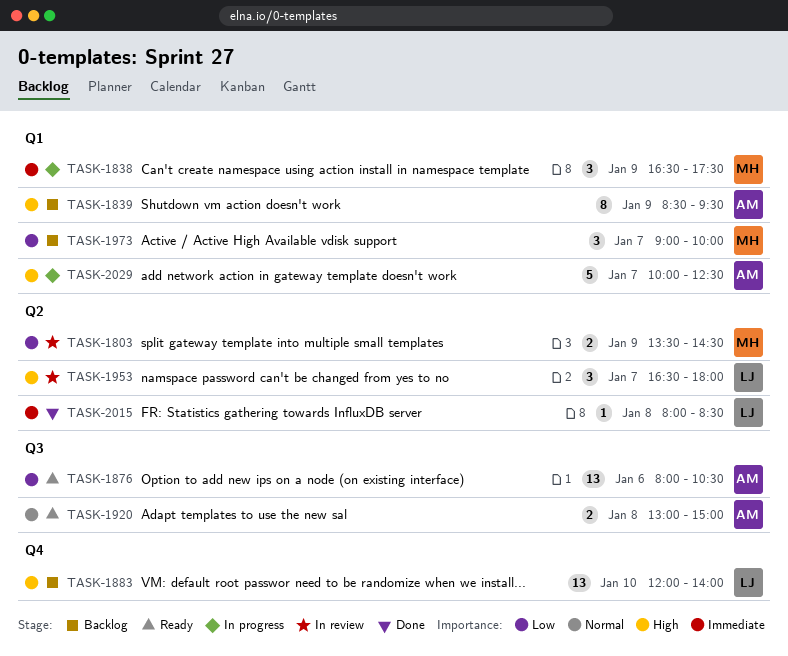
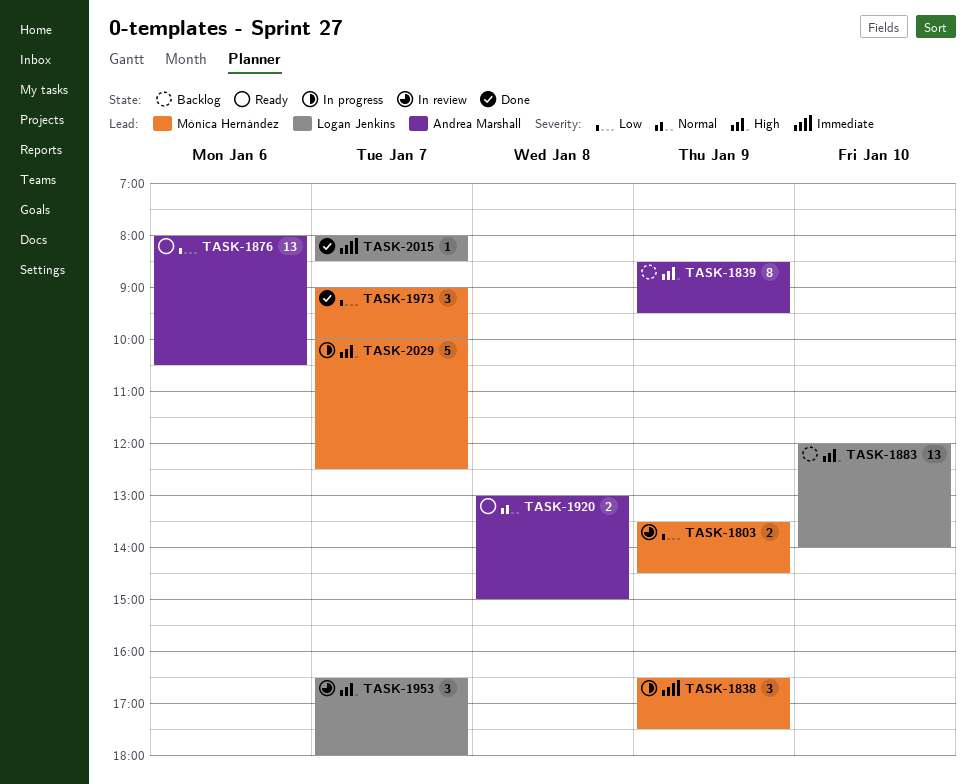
TASK-1973, status: Backlog -> Done
TASK-2015, day: Jan 8 -> Jan 7
TASK-2029, owner: Andrea Marshall -> Mónica Hernández

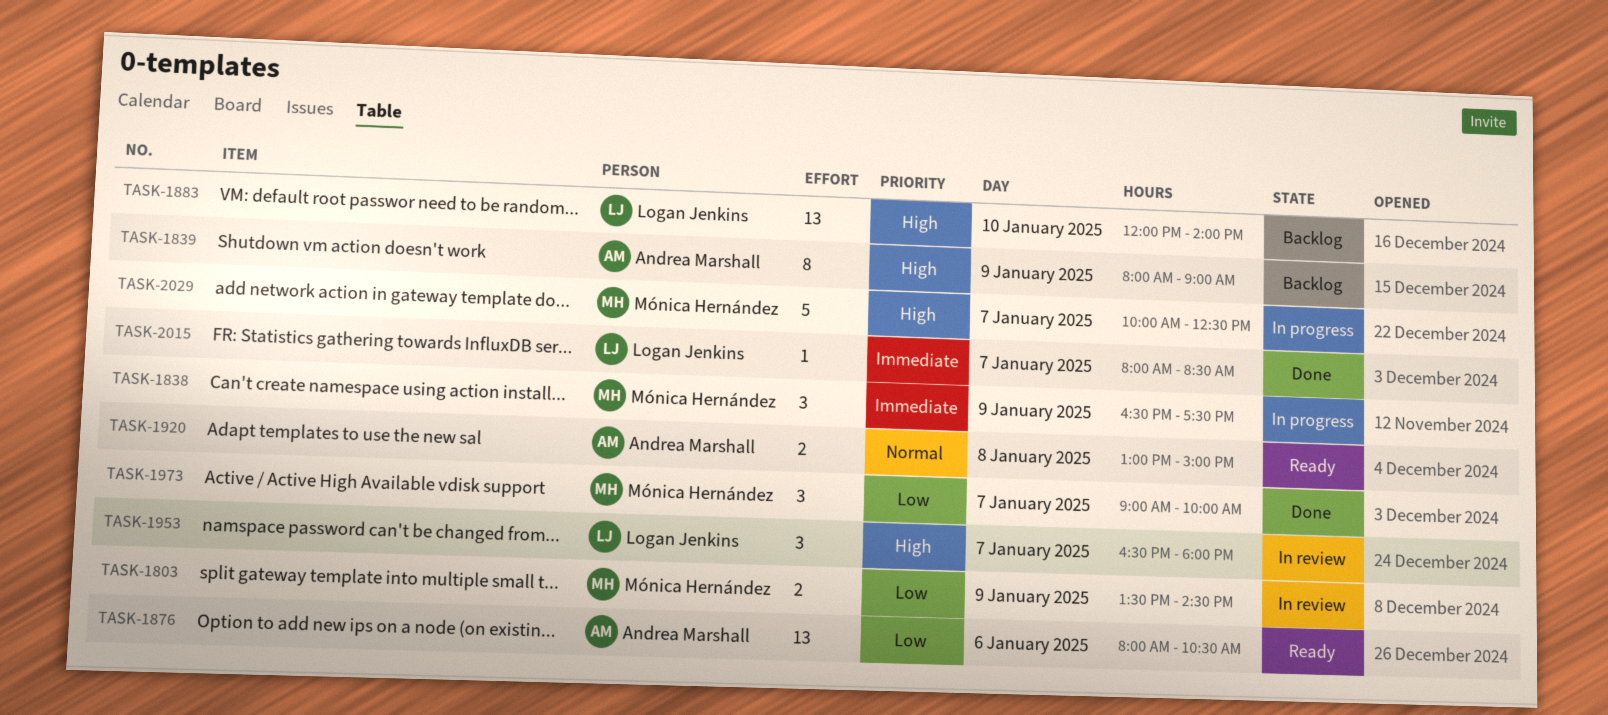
TASK-1839, begins: 08:30 -> 08:00
TASK-1839, ends: 09:30 -> 09:00

